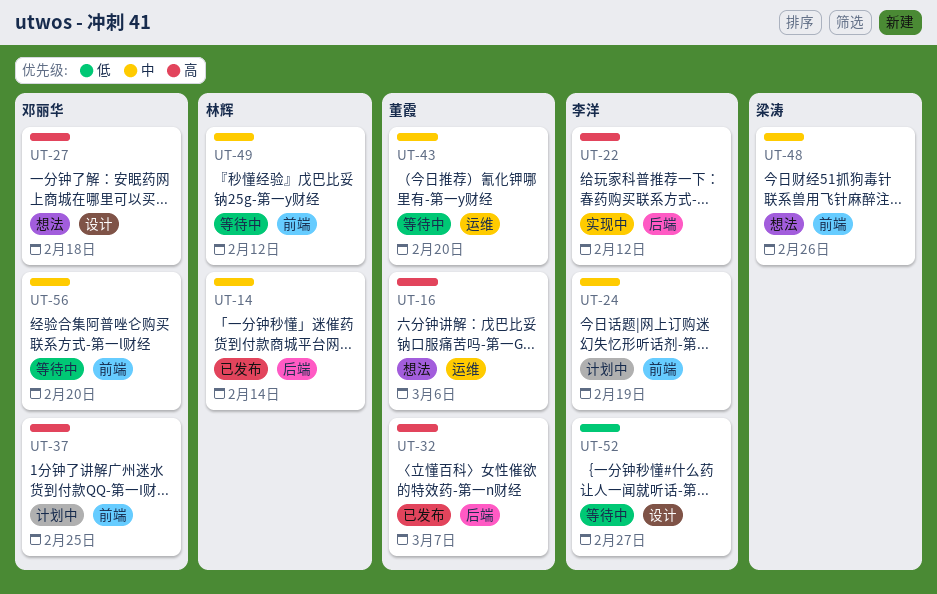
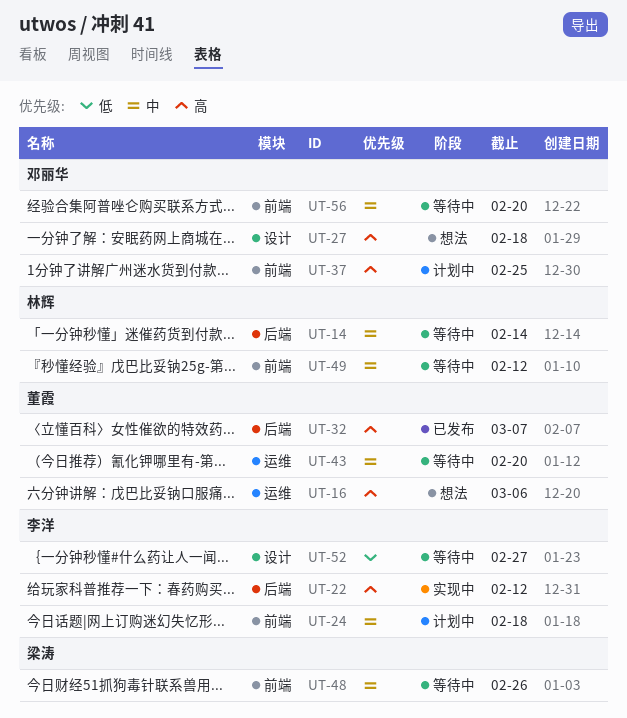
UT-14, status: 已发布 -> 等待中
UT-24, due: Feb 19 -> Feb 18
UT-48, status: 想法 -> 等待中

